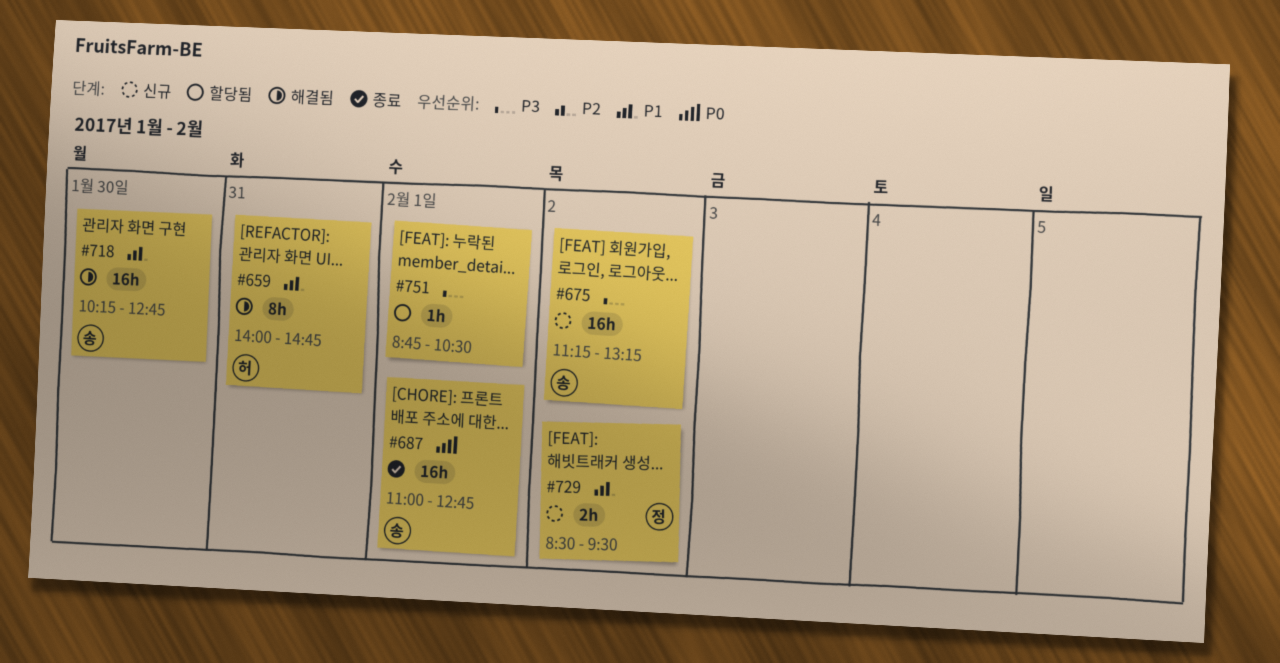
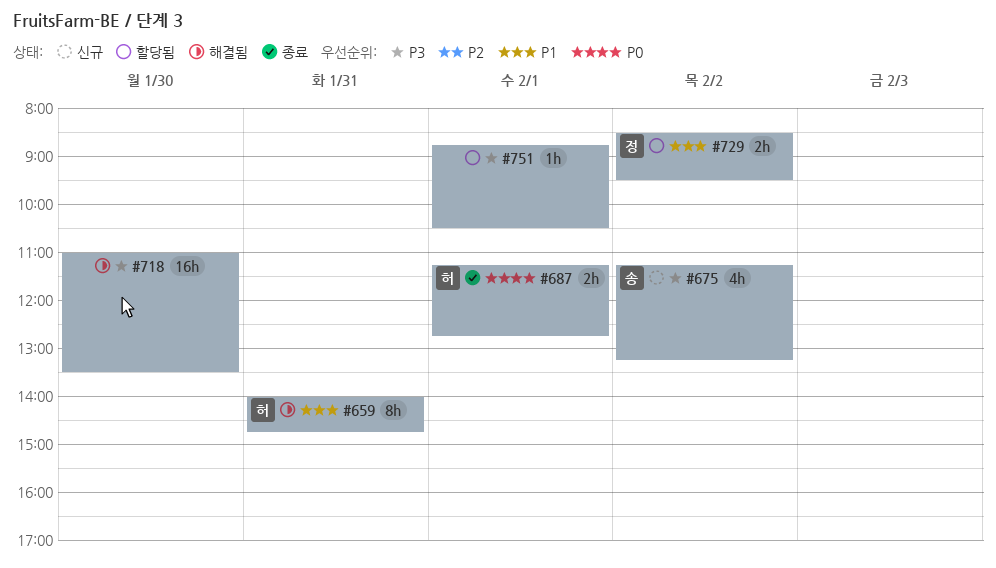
#675, estimate: 16h -> 4h
#687, owner: 송 -> 허
#687, estimate: 16h -> 2h
#687, begins: 11:00 -> 11:15
#718, owner: 송 -> none
#718, priority: P1 -> P3
#718, begins: 10:15 -> 11:00
#718, ends: 12:45 -> 13:30
#729, status: 신규 -> 할당됨

